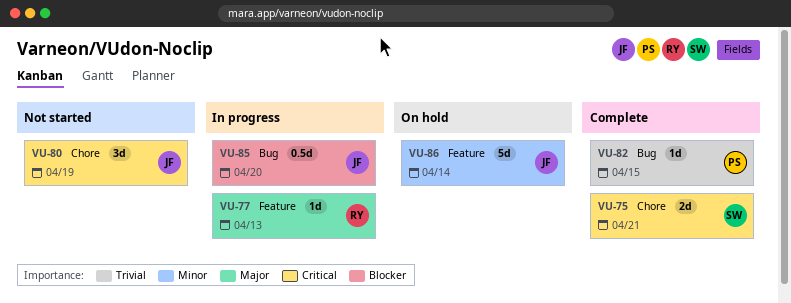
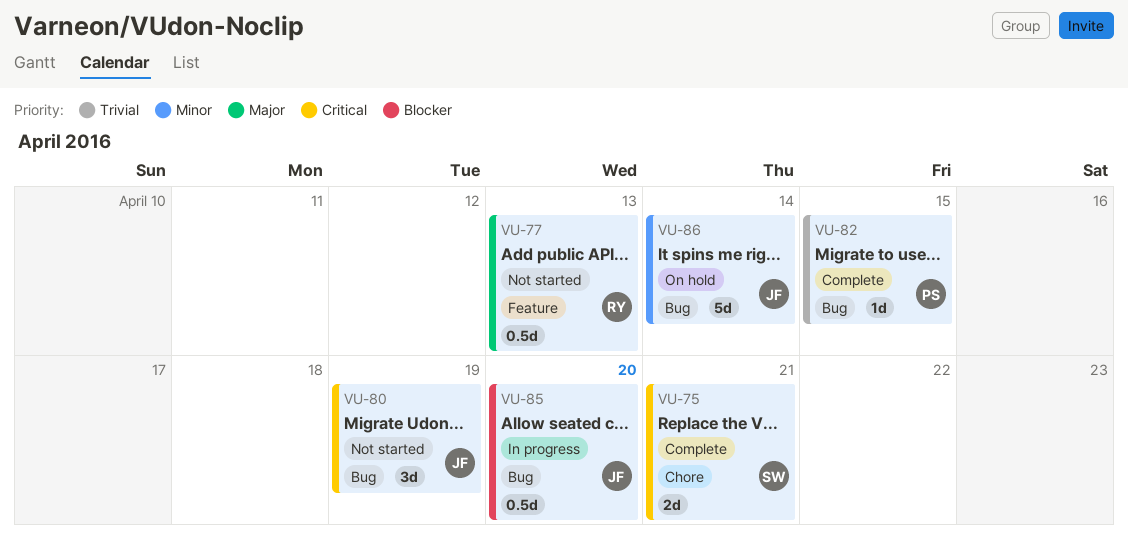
VU-77, status: In progress -> Not started
VU-77, estimate: 1d -> 0.5d
VU-80, label: Chore -> Bug
VU-86, label: Feature -> Bug

